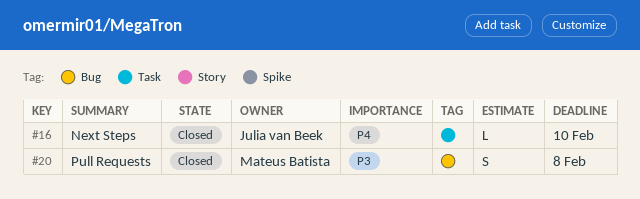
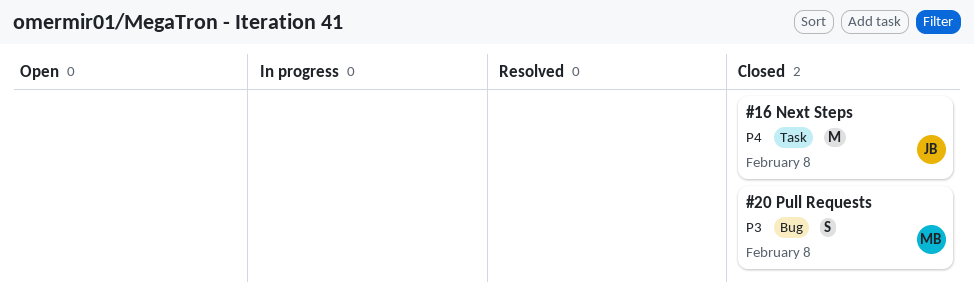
#16, estimate: L -> M
#16, due: Feb 10 -> Feb 8

